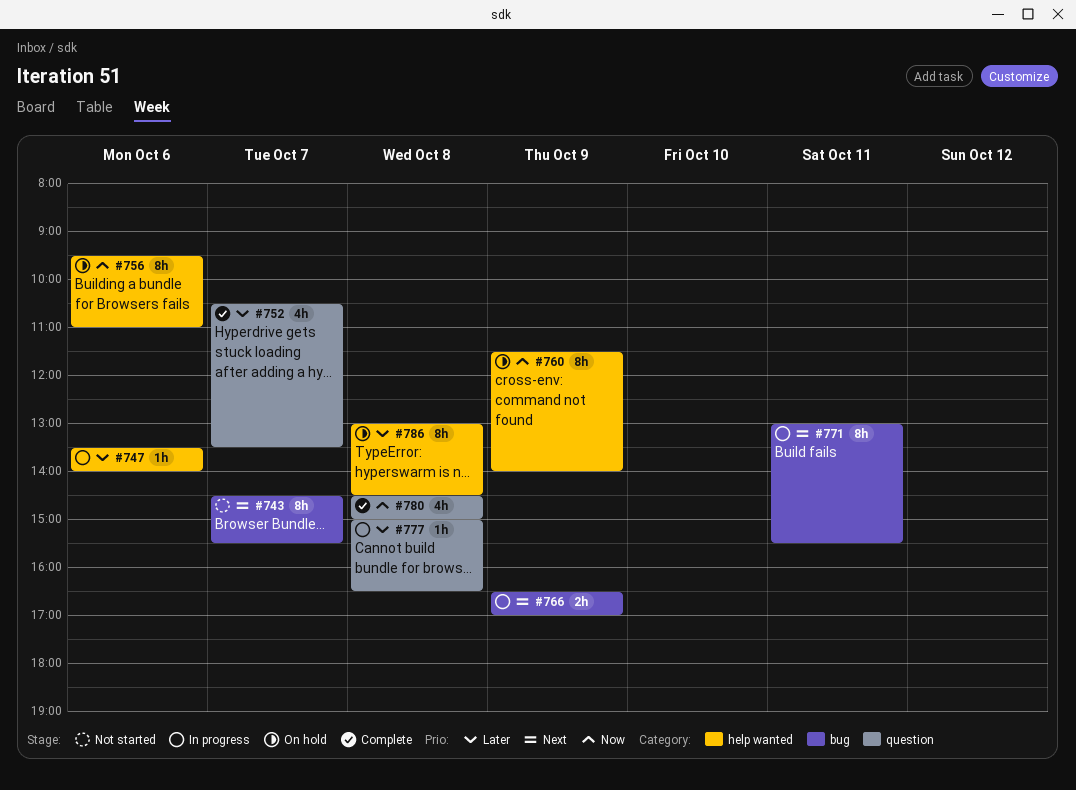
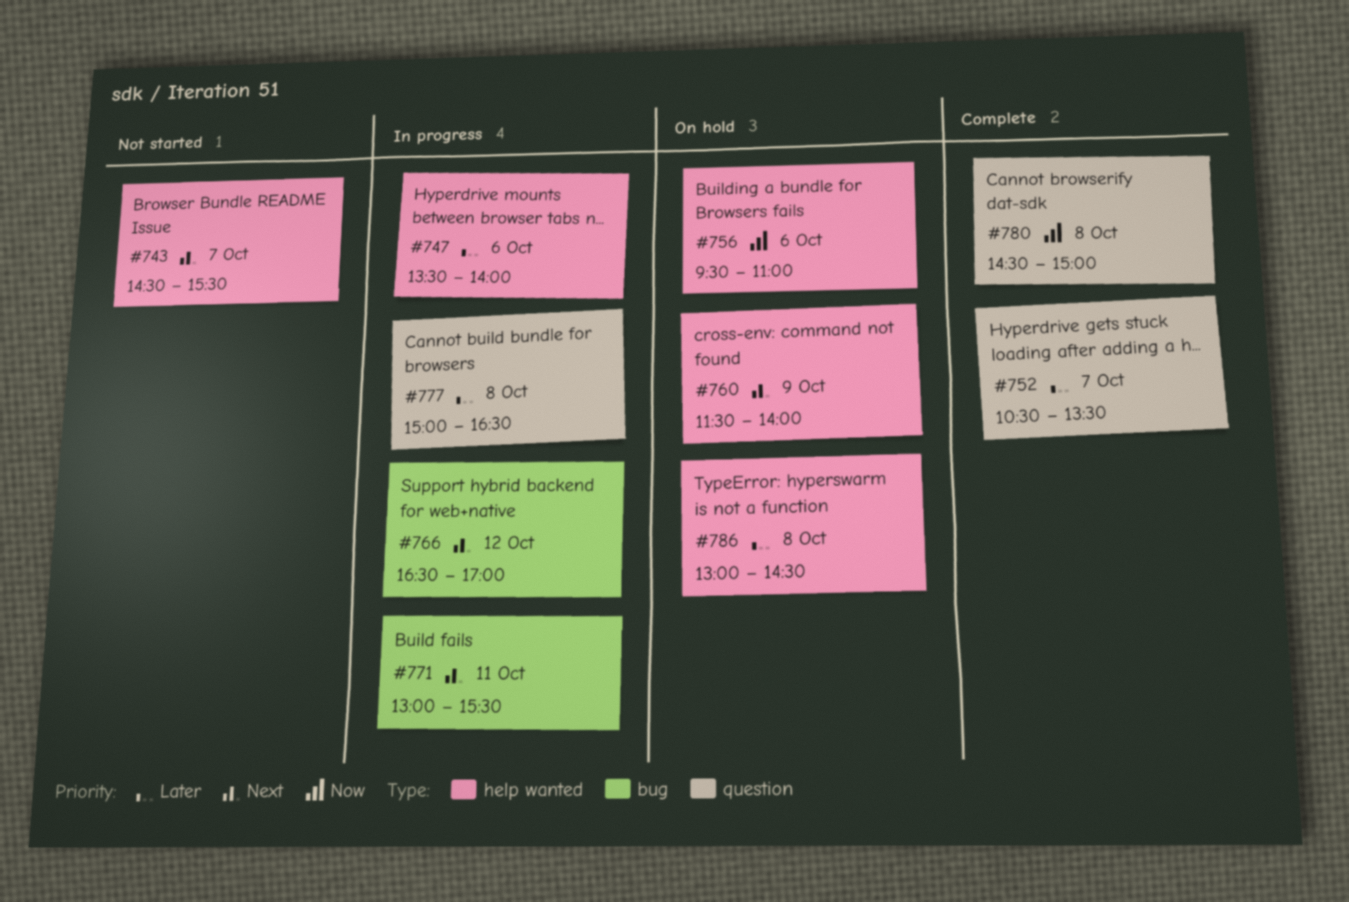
#743, label: bug -> help wanted
#760, priority: Now -> Next
#766, day: Oct 9 -> Oct 12

